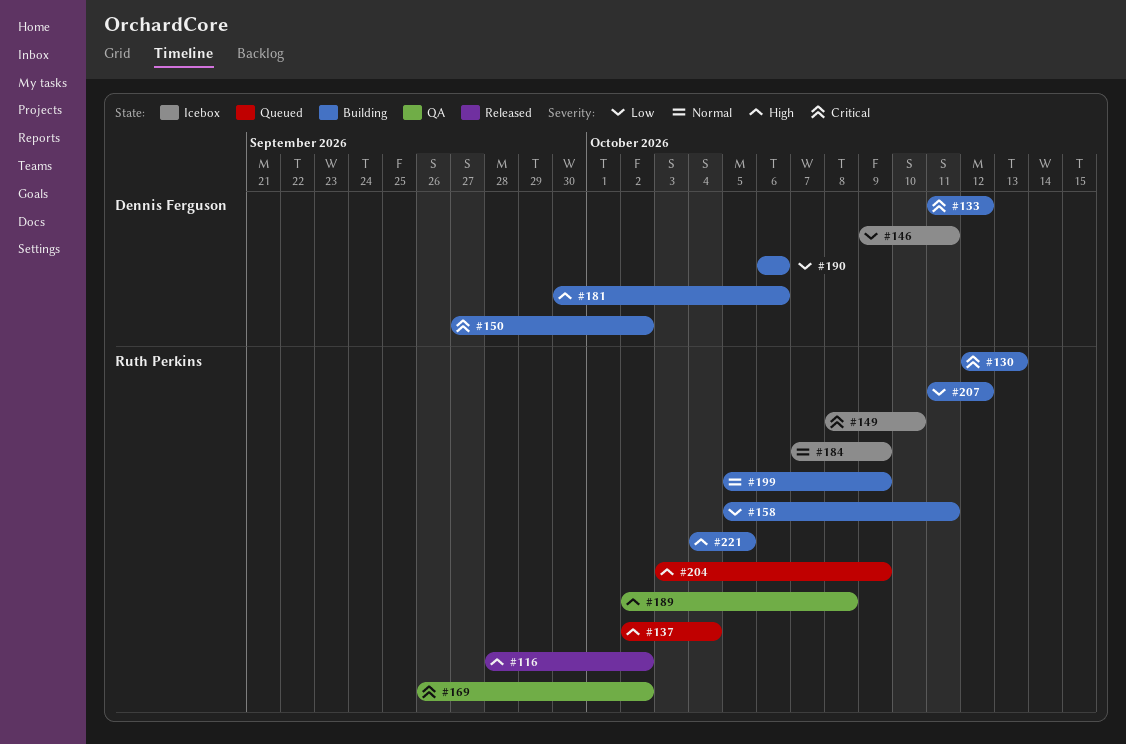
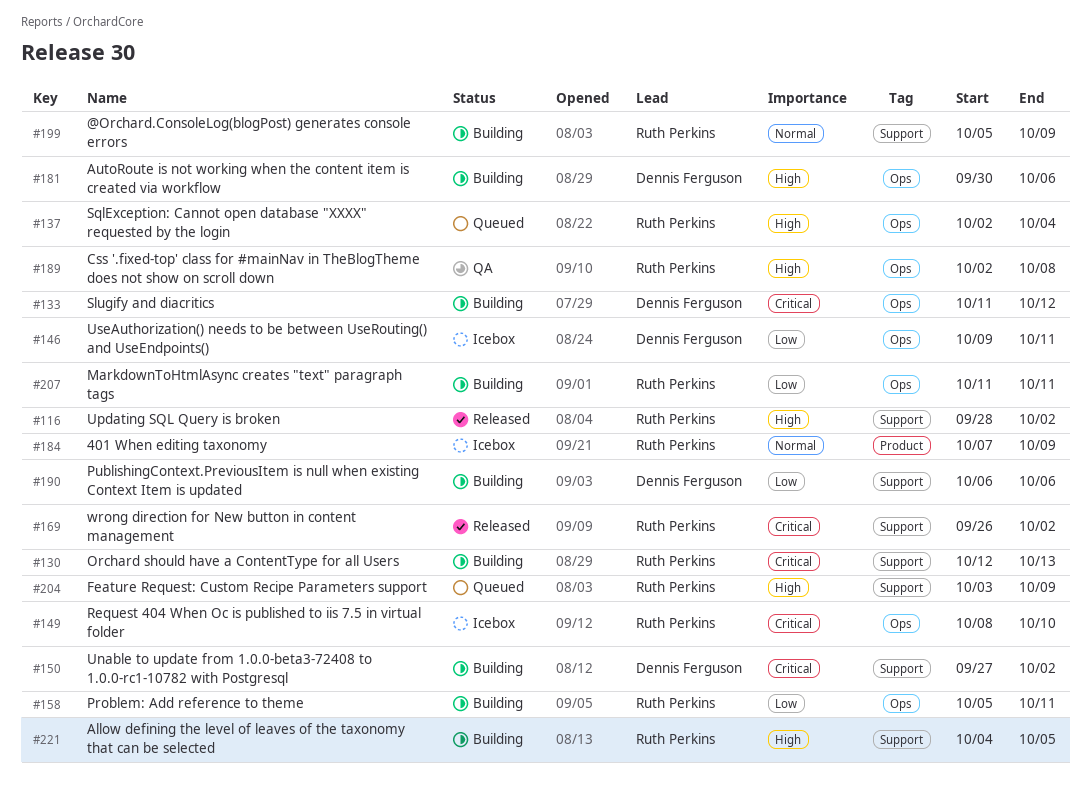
#169, status: QA -> Released
#207, due: Oct 12 -> Oct 11

